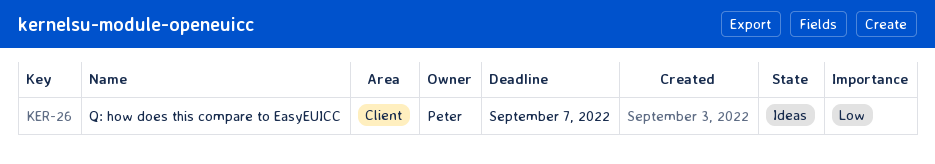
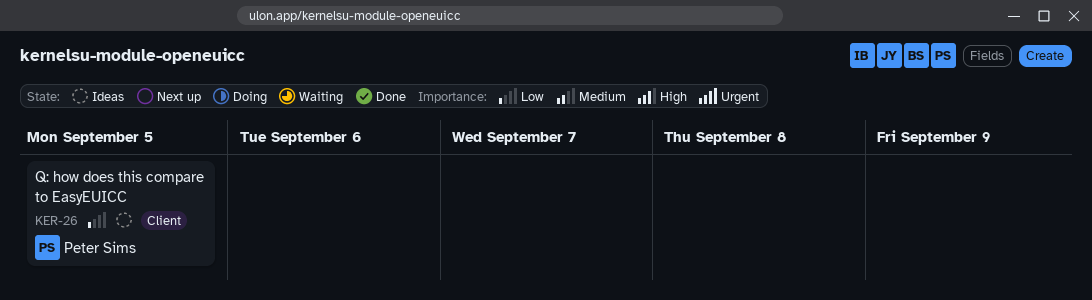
KER-26, due: Sep 7 -> Sep 5

